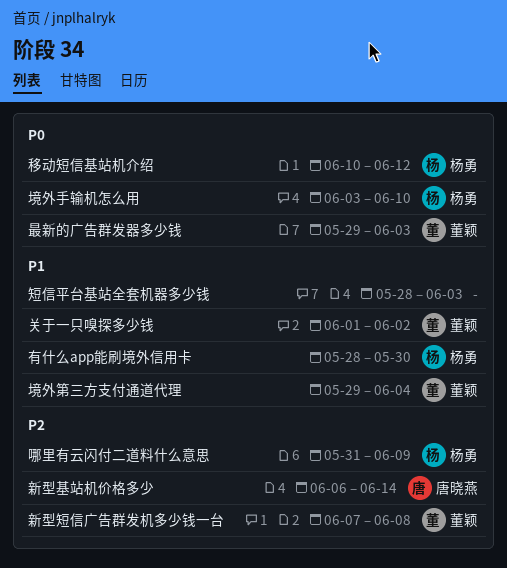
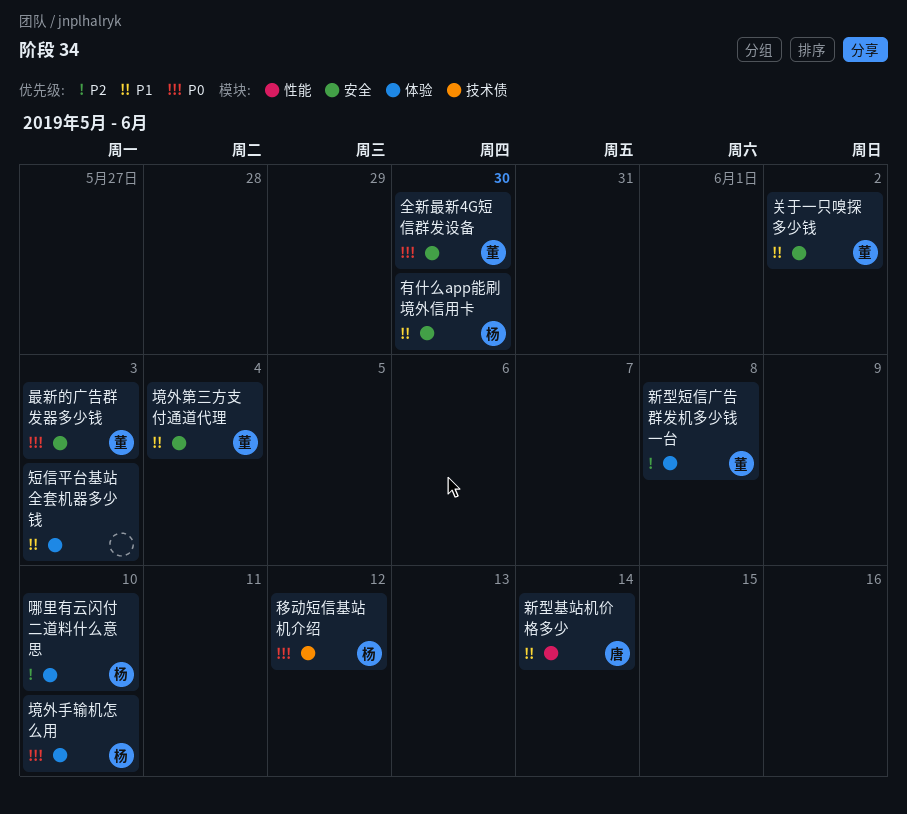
全新最新4G短信群发设备: none -> present
哪里有云闪付二道料什么意思, due: Jun 9 -> Jun 10
新型基站机价格多少, priority: P2 -> P1

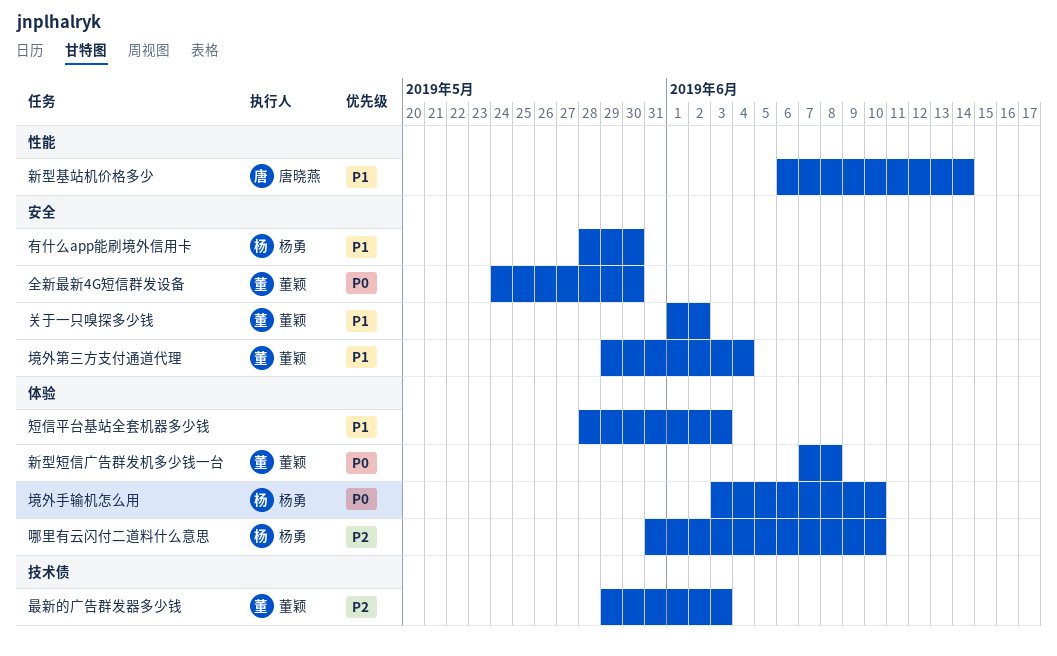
新型短信广告群发机多少钱一台, priority: P2 -> P0
最新的广告群发器多少钱, priority: P0 -> P2
最新的广告群发器多少钱, label: 安全 -> 技术债
移动短信基站机介绍: present -> none

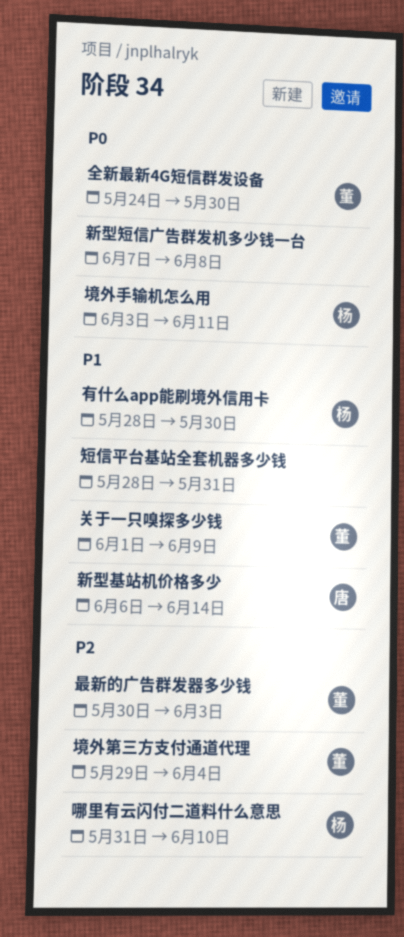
关于一只嗅探多少钱, due: Jun 2 -> Jun 9
境外手输机怎么用, due: Jun 10 -> Jun 11
境外第三方支付通道代理, priority: P1 -> P2
新型短信广告群发机多少钱一台, owner: 董颖 -> none
最新的广告群发器多少钱, start: May 29 -> May 30
短信平台基站全套机器多少钱, due: Jun 3 -> May 31

